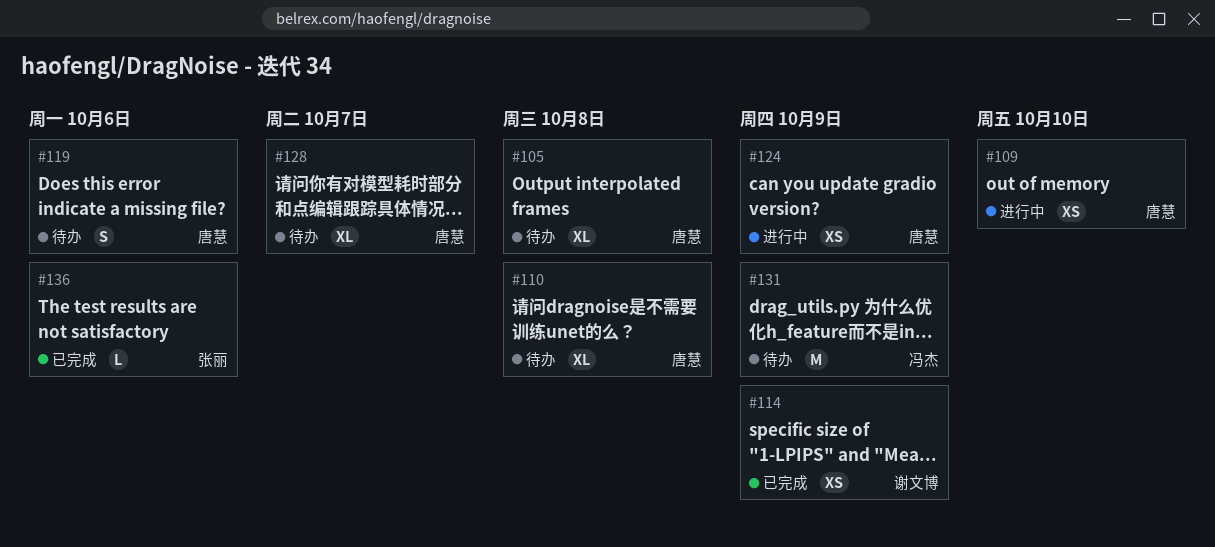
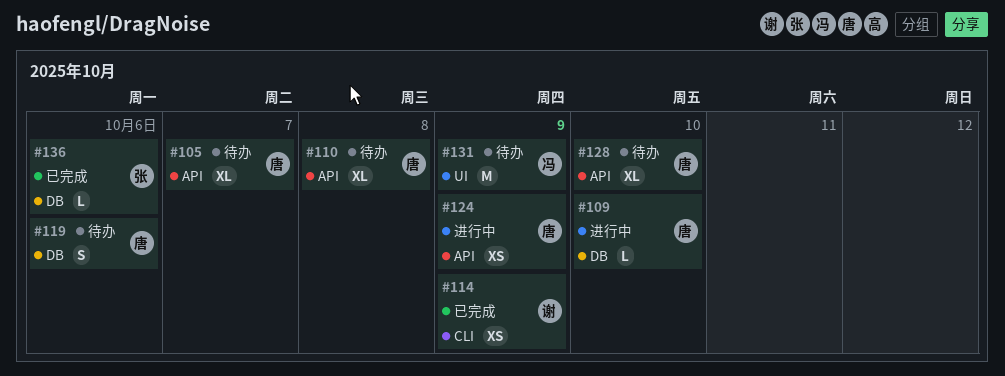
#105, due: Oct 8 -> Oct 7
#109, estimate: XS -> L
#128, due: Oct 7 -> Oct 10

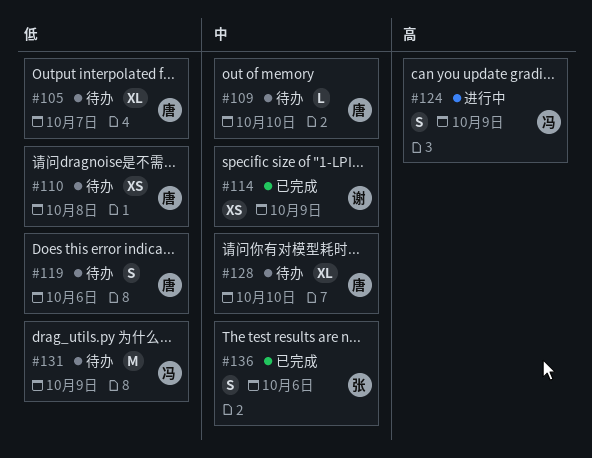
#109, status: 进行中 -> 待办
#110, estimate: XL -> XS
#124, owner: 唐 -> 冯
#124, estimate: XS -> S
#136, estimate: L -> S

